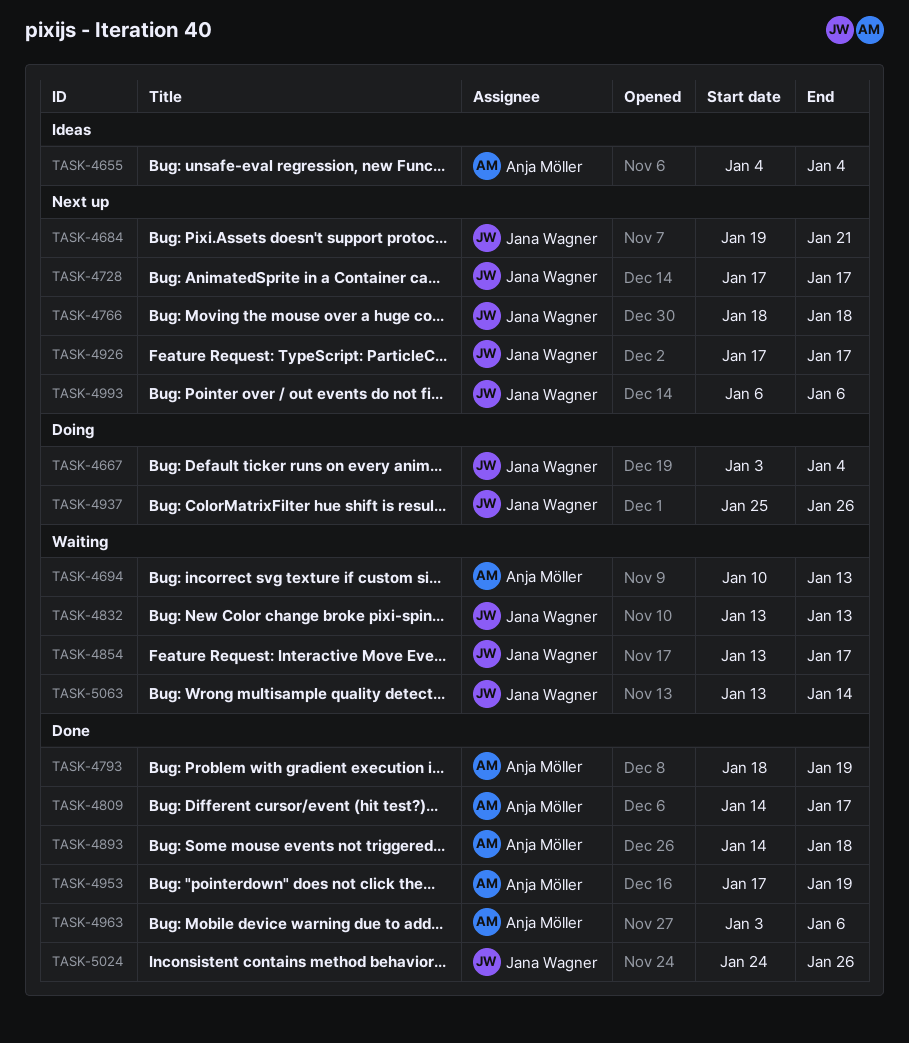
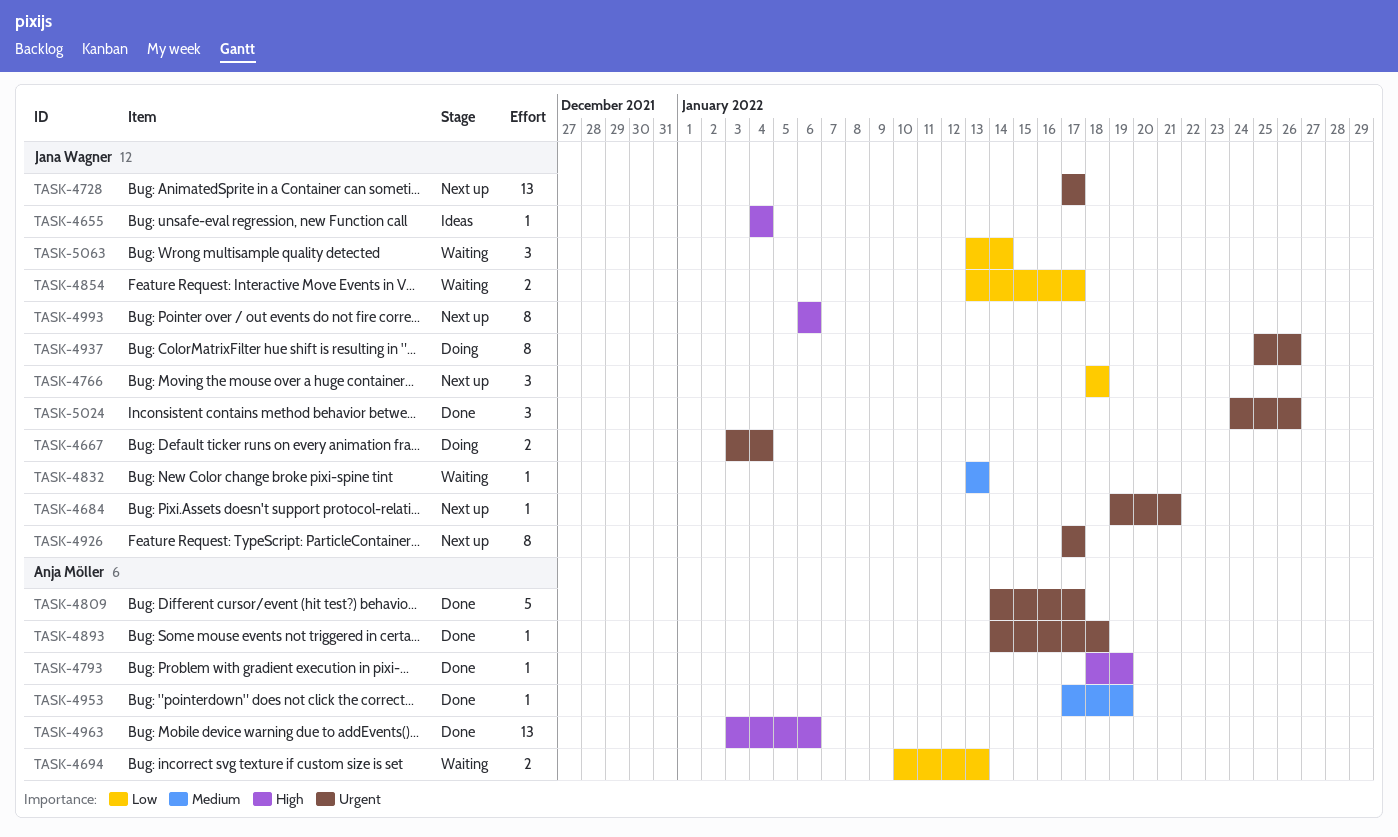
TASK-4655, owner: Anja Möller -> Jana Wagner

